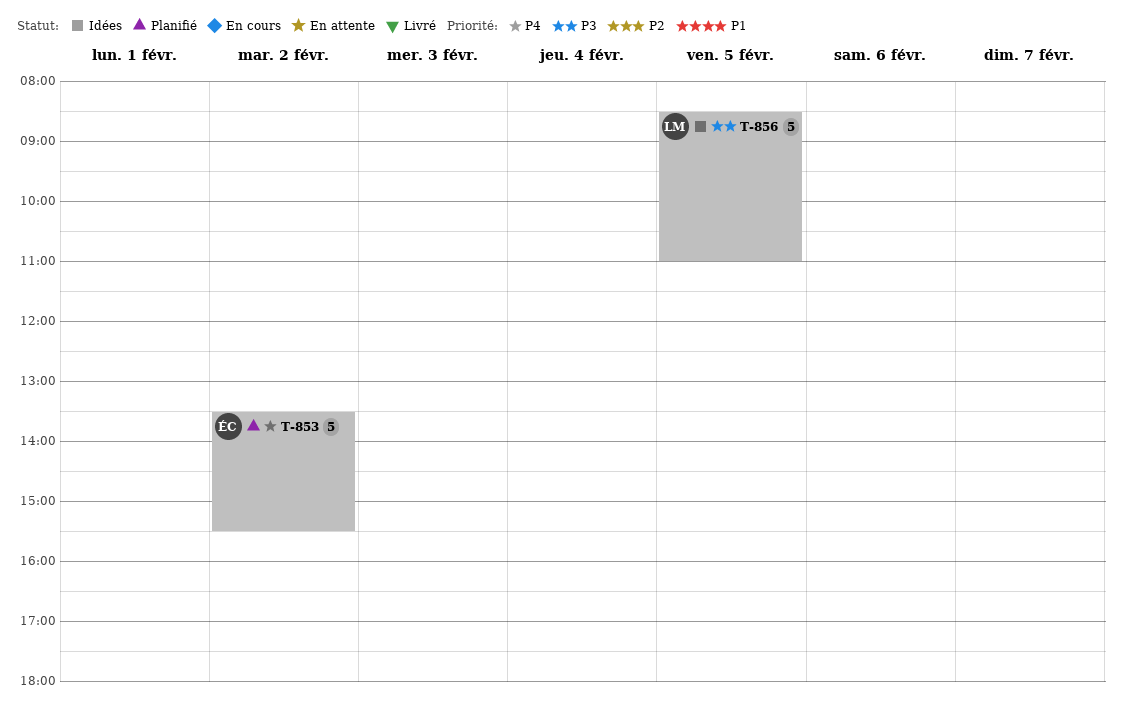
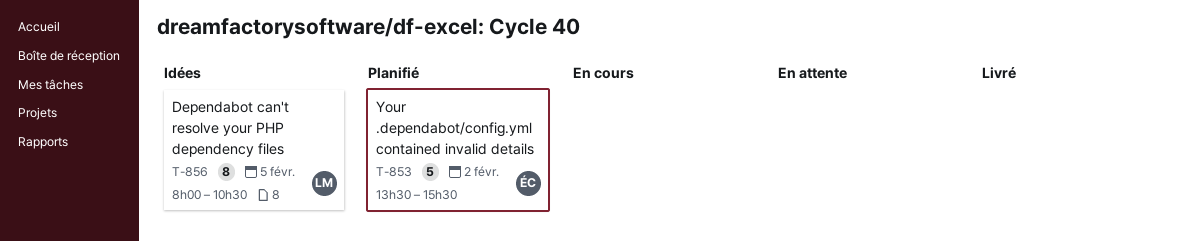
T-856, estimate: 5 -> 8
T-856, begins: 08:30 -> 08:00
T-856, ends: 11:00 -> 10:30

